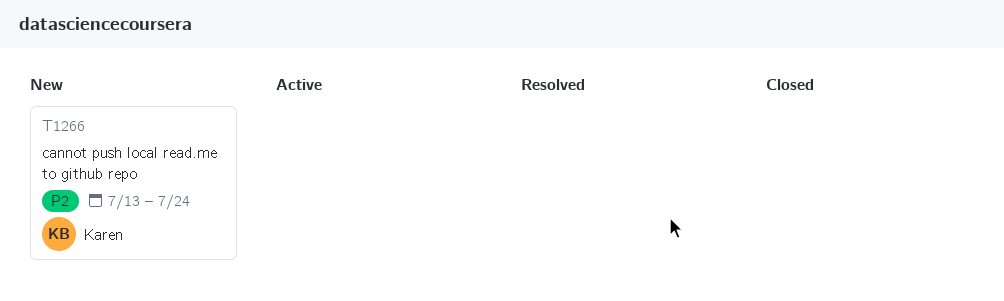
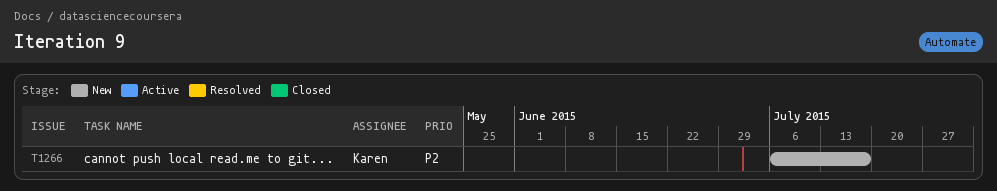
T1266, start: Jul 13 -> Jul 6
T1266, due: Jul 24 -> Jul 17

